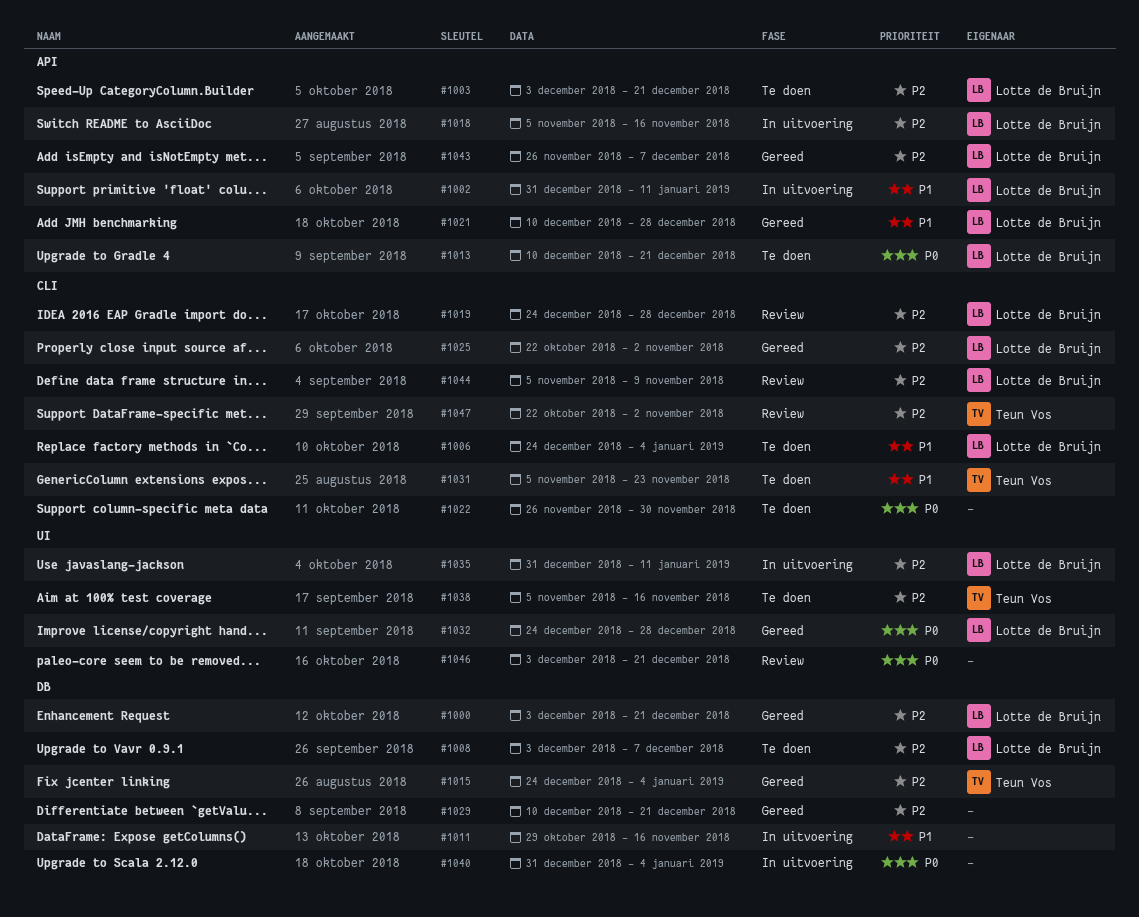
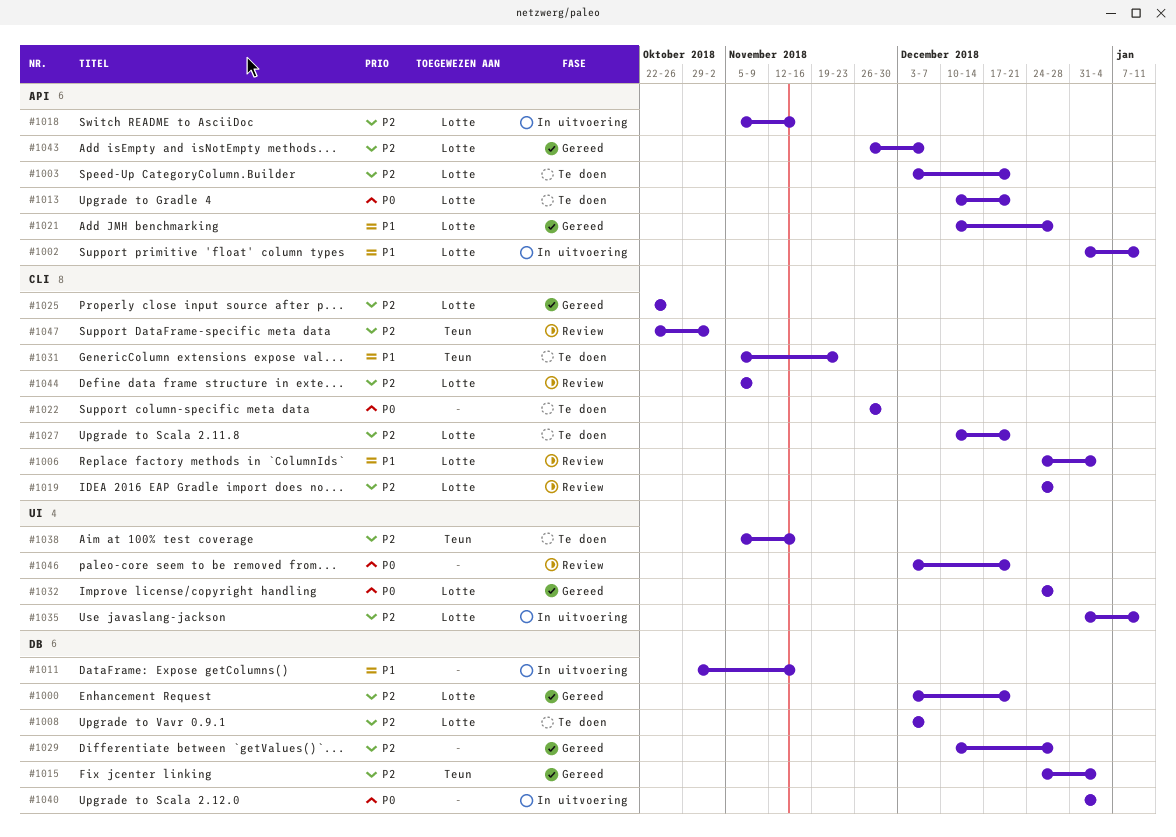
#1006, status: Te doen -> Review
#1025, due: Nov 2 -> Oct 26
#1027: none -> present
#1029, due: Dec 21 -> Dec 28

